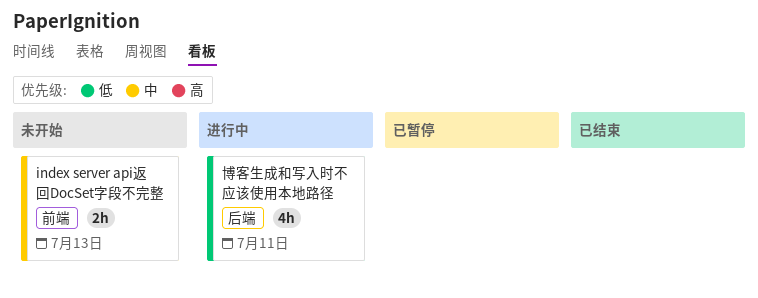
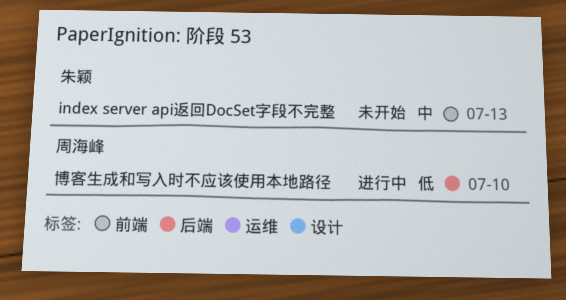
博客生成和写入时不应该使用本地路径, due: Jul 11 -> Jul 10

